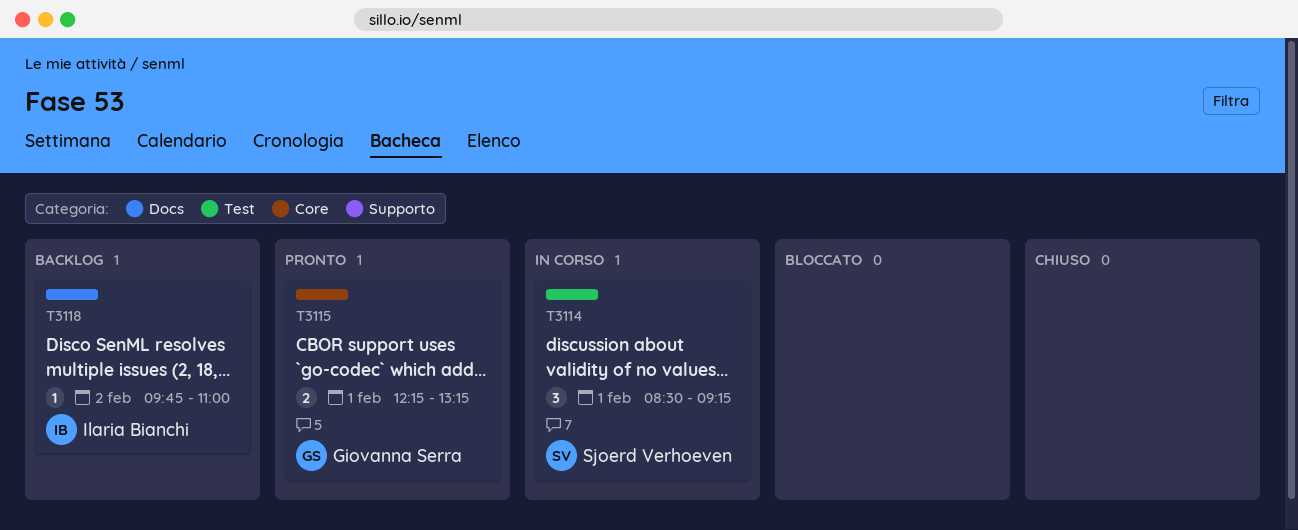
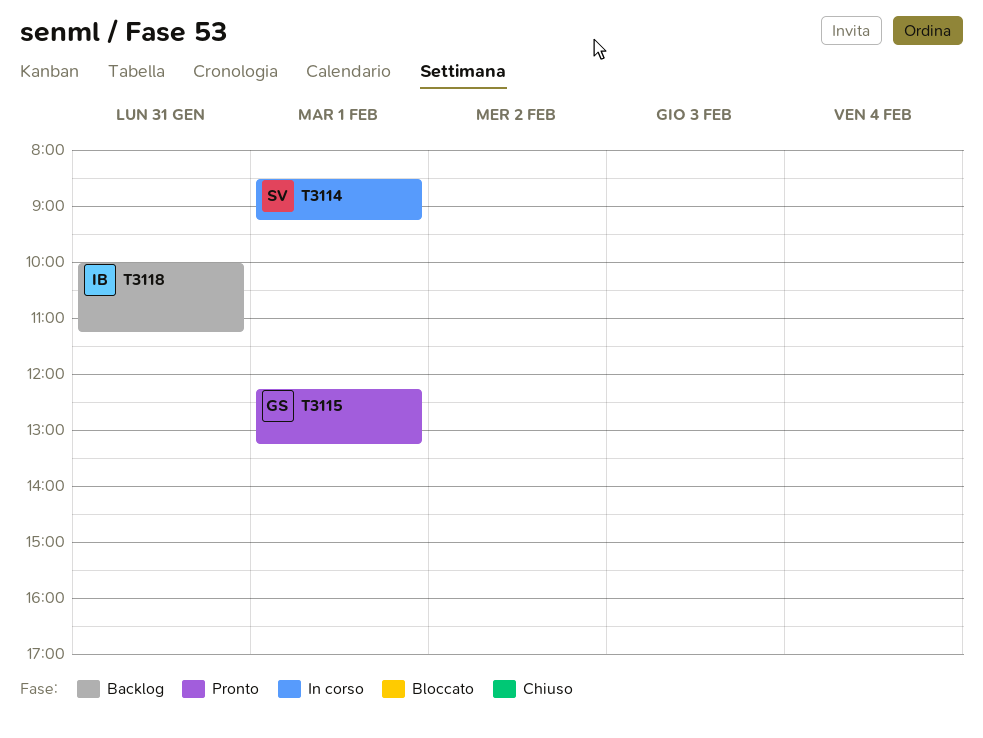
T3118, day: Feb 2 -> Jan 31
T3118, begins: 09:45 -> 10:00
T3118, ends: 11:00 -> 11:15

